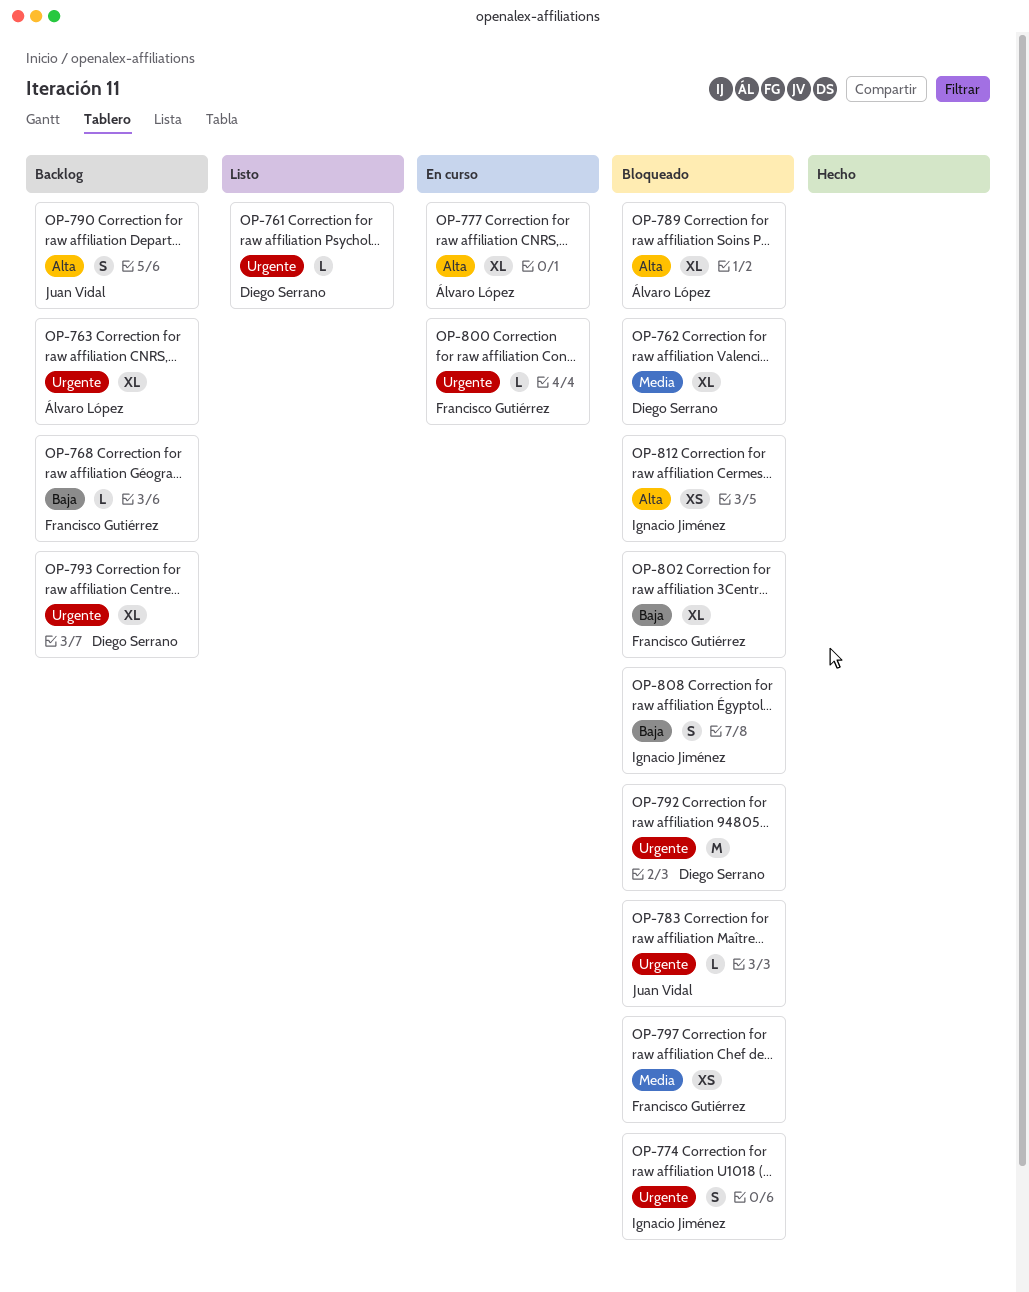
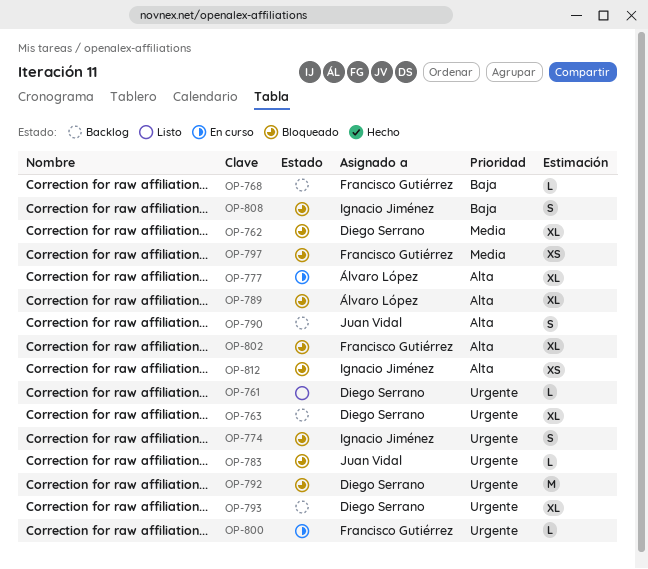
OP-763, owner: Álvaro López -> Diego Serrano
OP-802, priority: Baja -> Alta

